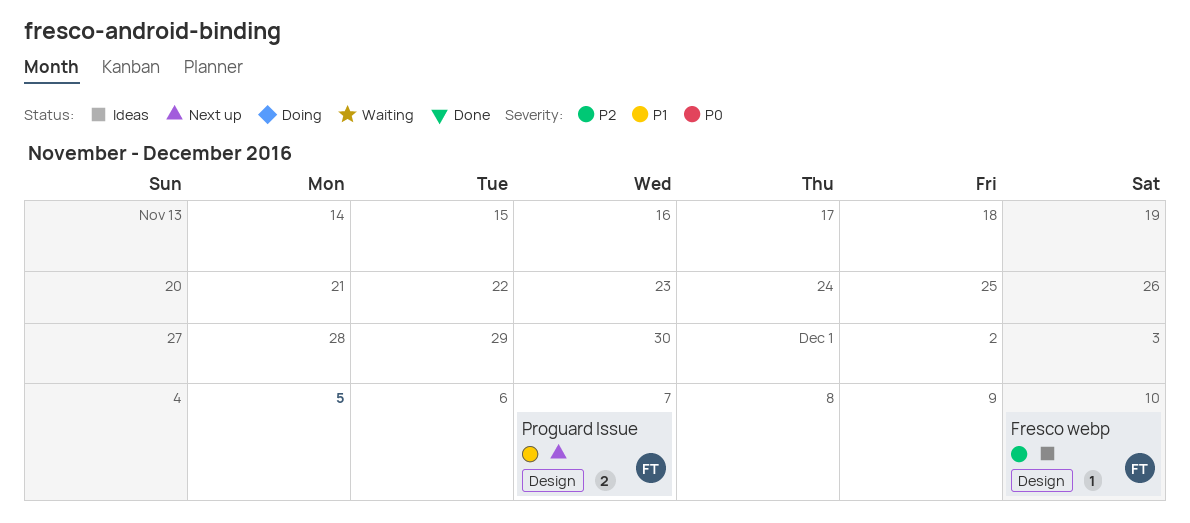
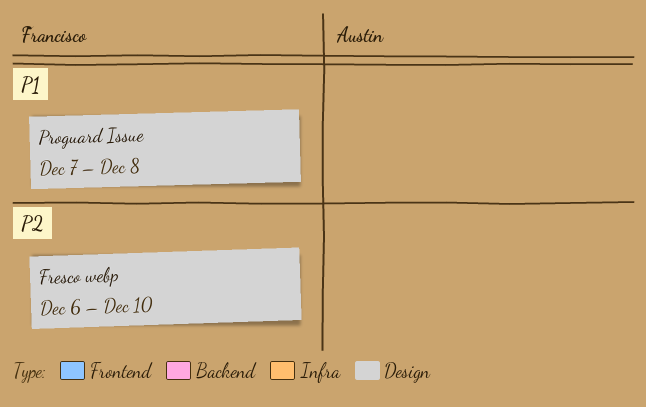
Proguard Issue, due: Dec 7 -> Dec 8

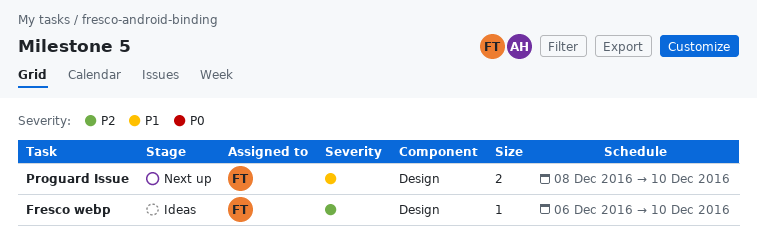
Proguard Issue, start: Dec 7 -> Dec 8
Proguard Issue, due: Dec 8 -> Dec 10

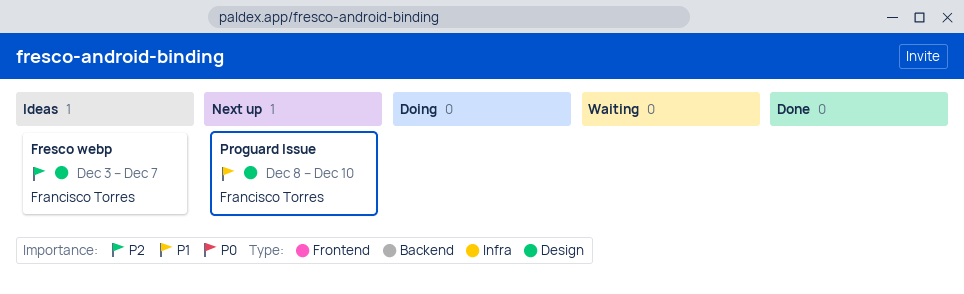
Fresco webp, start: Dec 6 -> Dec 3
Fresco webp, due: Dec 10 -> Dec 7

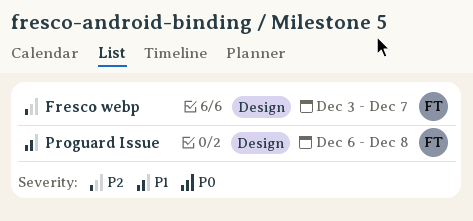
Proguard Issue, start: Dec 8 -> Dec 6
Proguard Issue, due: Dec 10 -> Dec 8

